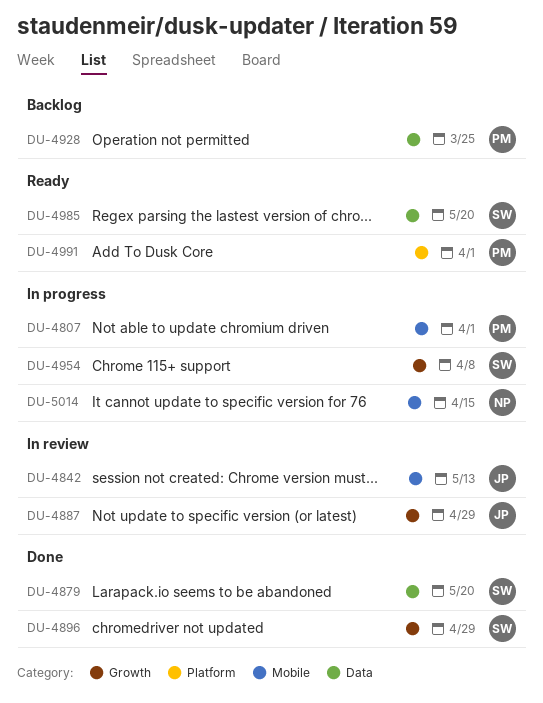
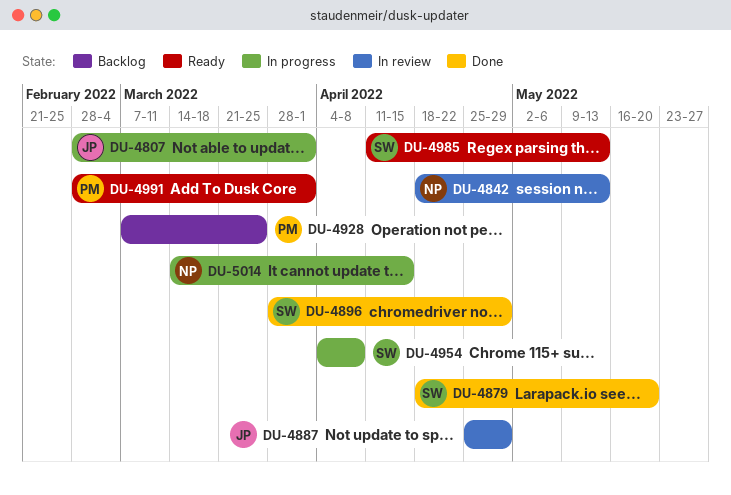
DU-4807, owner: PM -> JP
DU-4842, owner: JP -> NP
DU-4985, due: May 20 -> May 13

